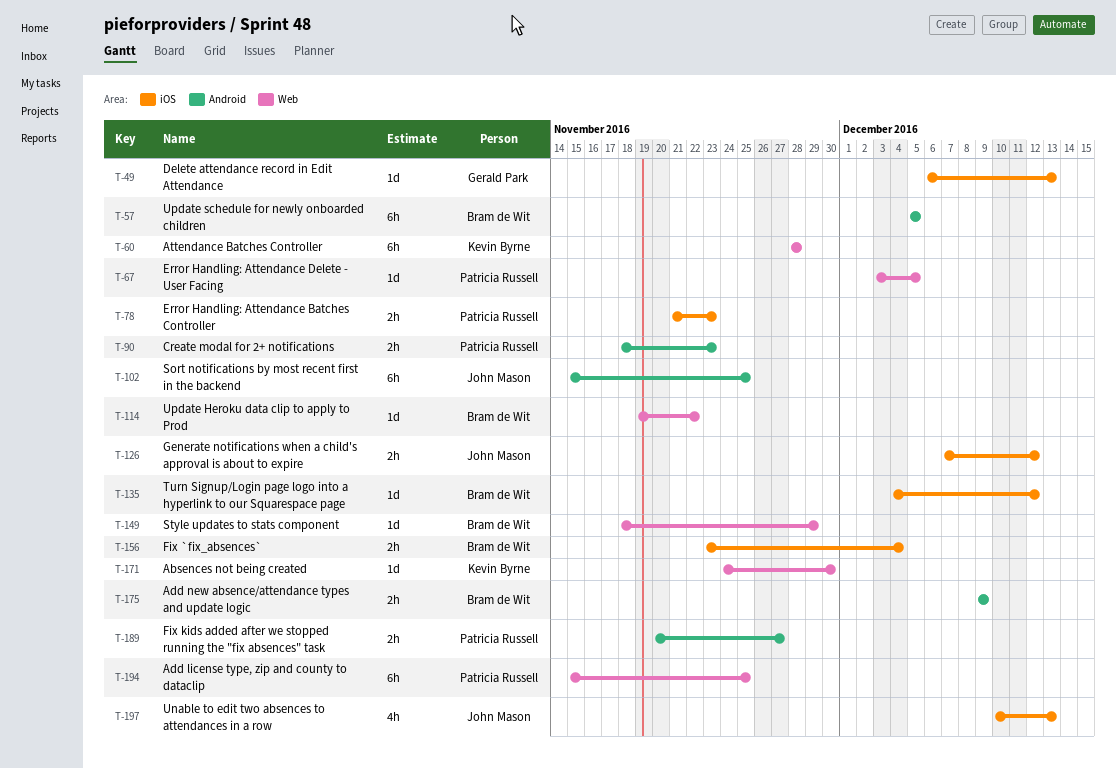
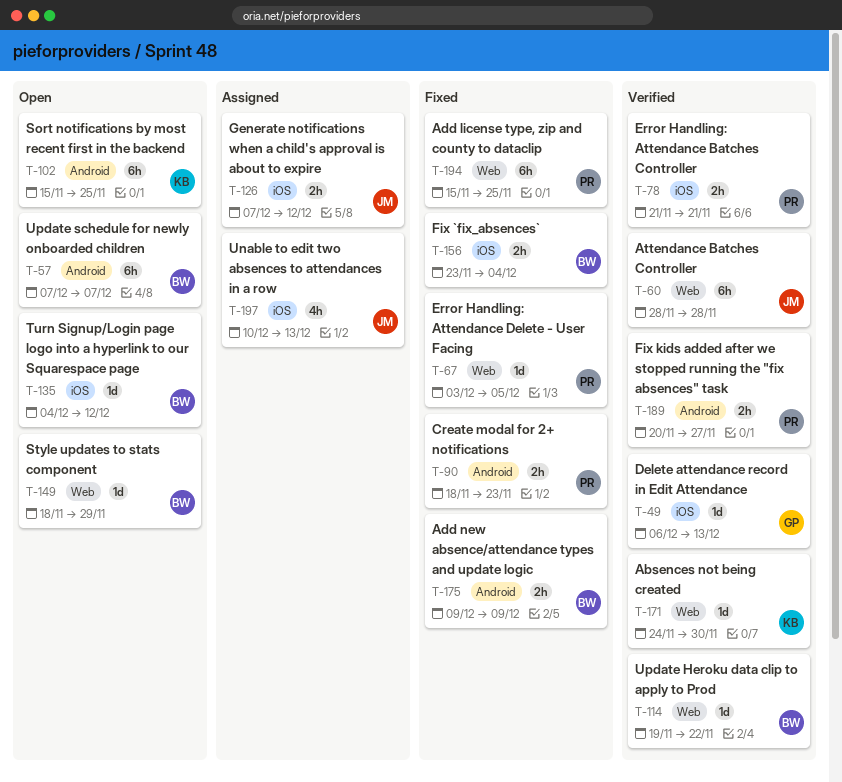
T-57, start: Dec 5 -> Dec 7
T-57, due: Dec 5 -> Dec 7
T-60, owner: Kevin Byrne -> John Mason
T-78, due: Nov 23 -> Nov 21
T-102, owner: John Mason -> Kevin Byrne

